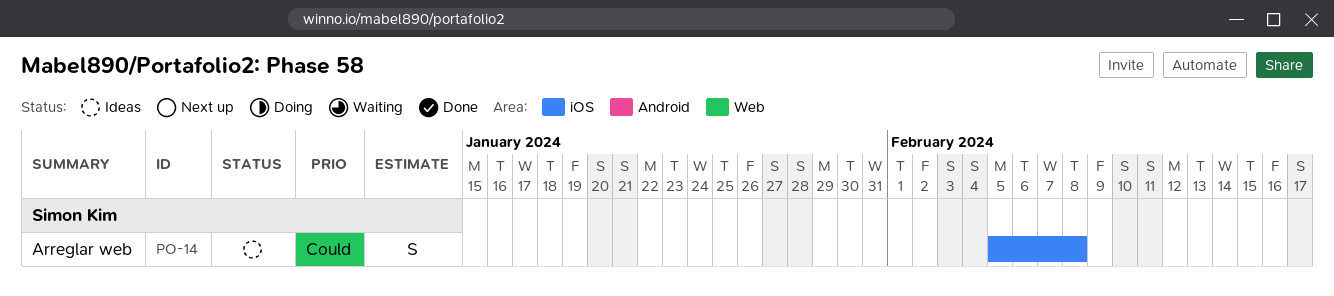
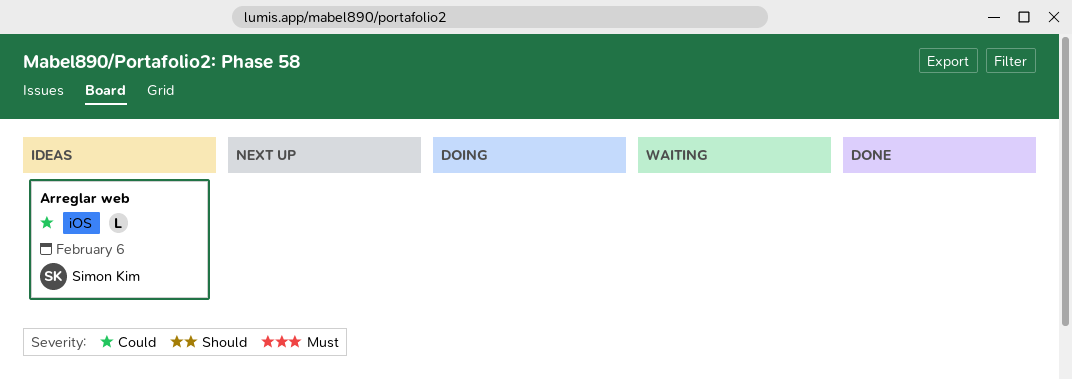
Arreglar web, estimate: S -> L
Arreglar web, due: Feb 8 -> Feb 6

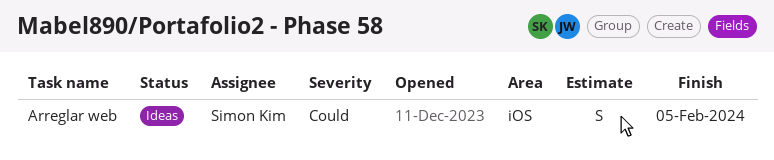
Arreglar web, estimate: L -> S
Arreglar web, due: Feb 6 -> Feb 5

